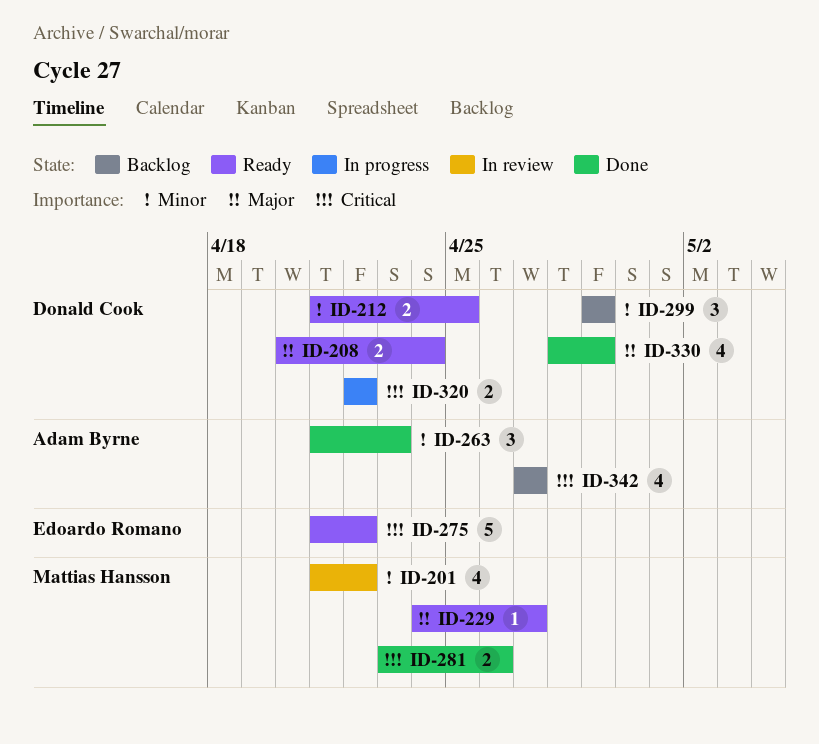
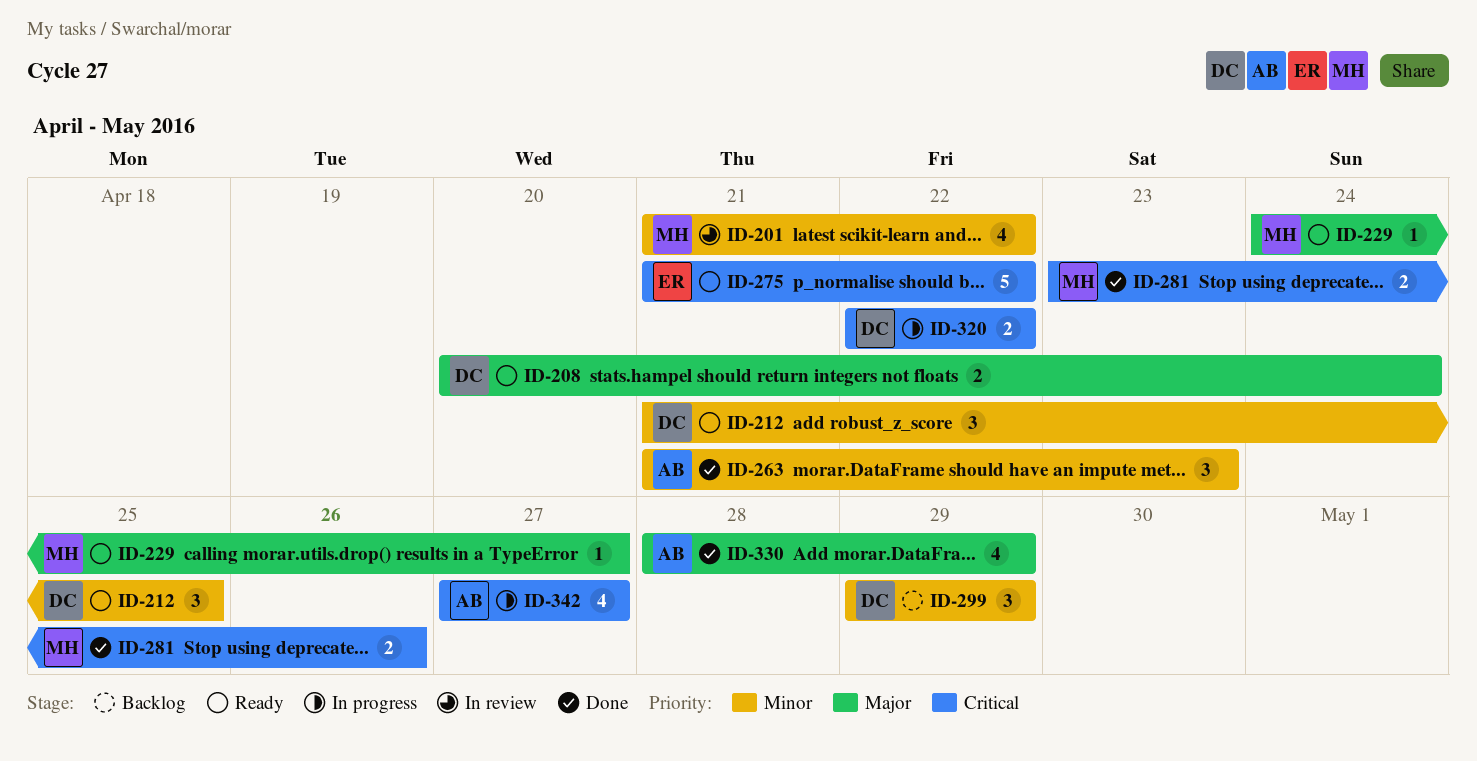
ID-212, estimate: 2 -> 3
ID-330, owner: Donald Cook -> Adam Byrne
ID-342, status: Backlog -> In progress

